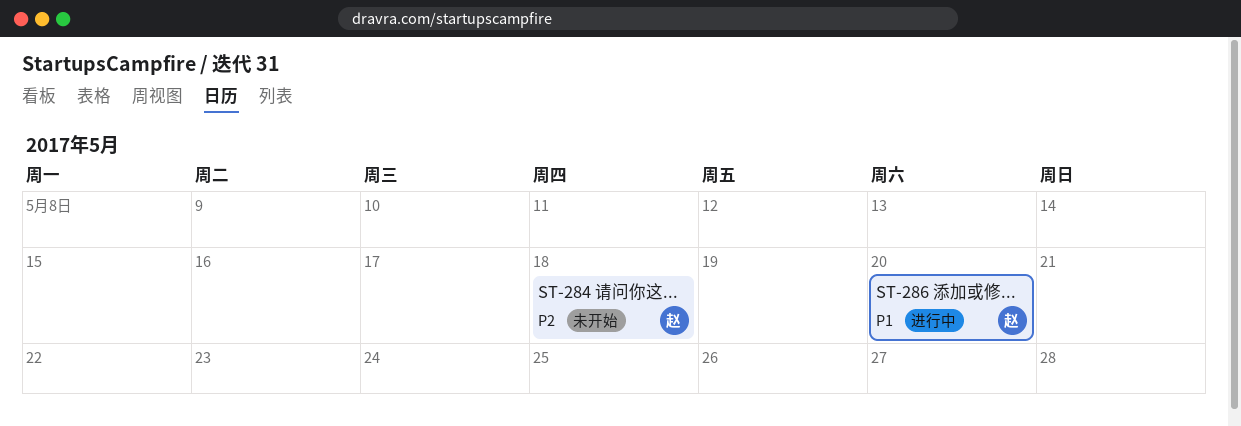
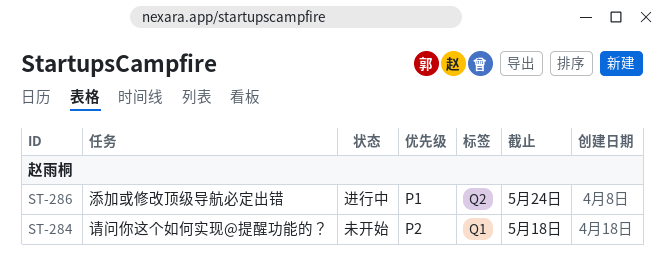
ST-286, due: May 20 -> May 24

